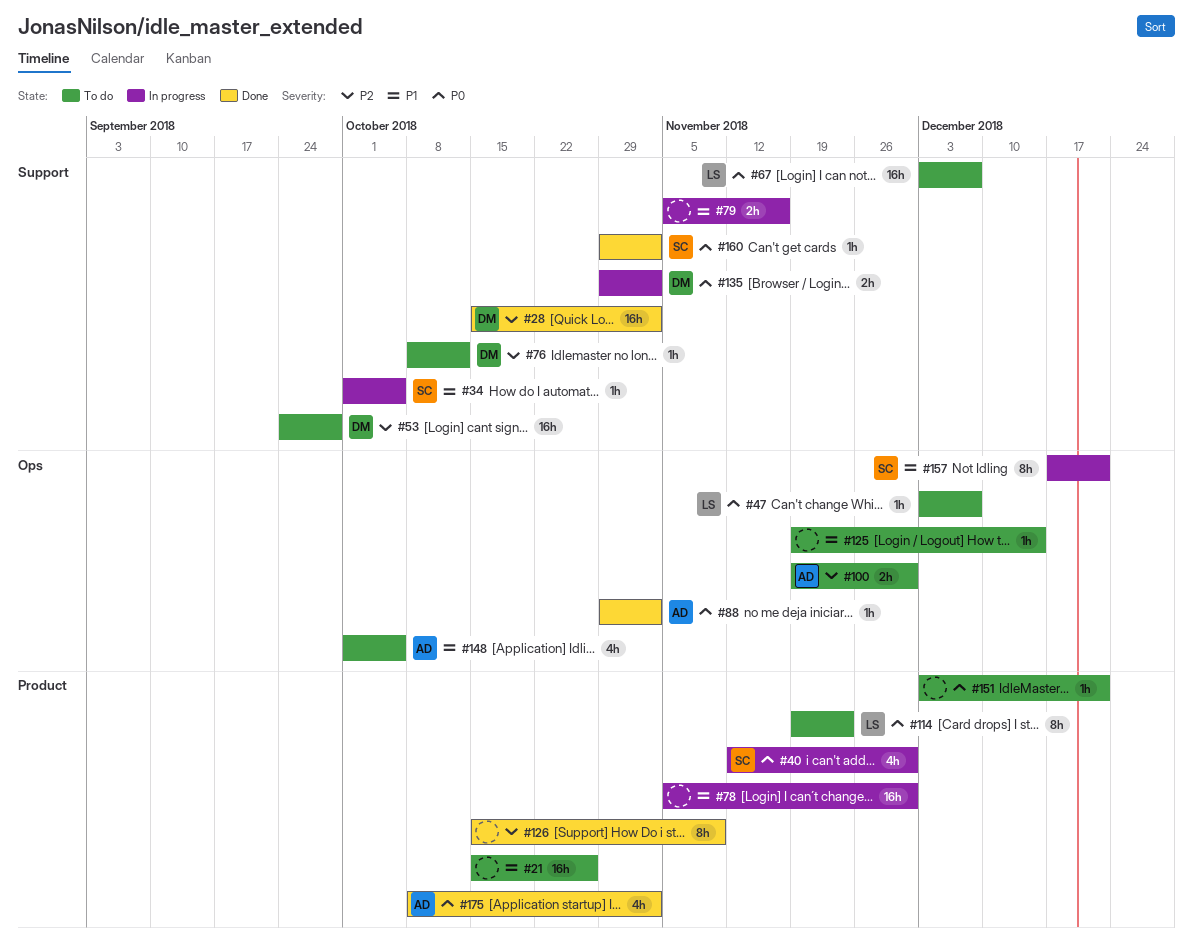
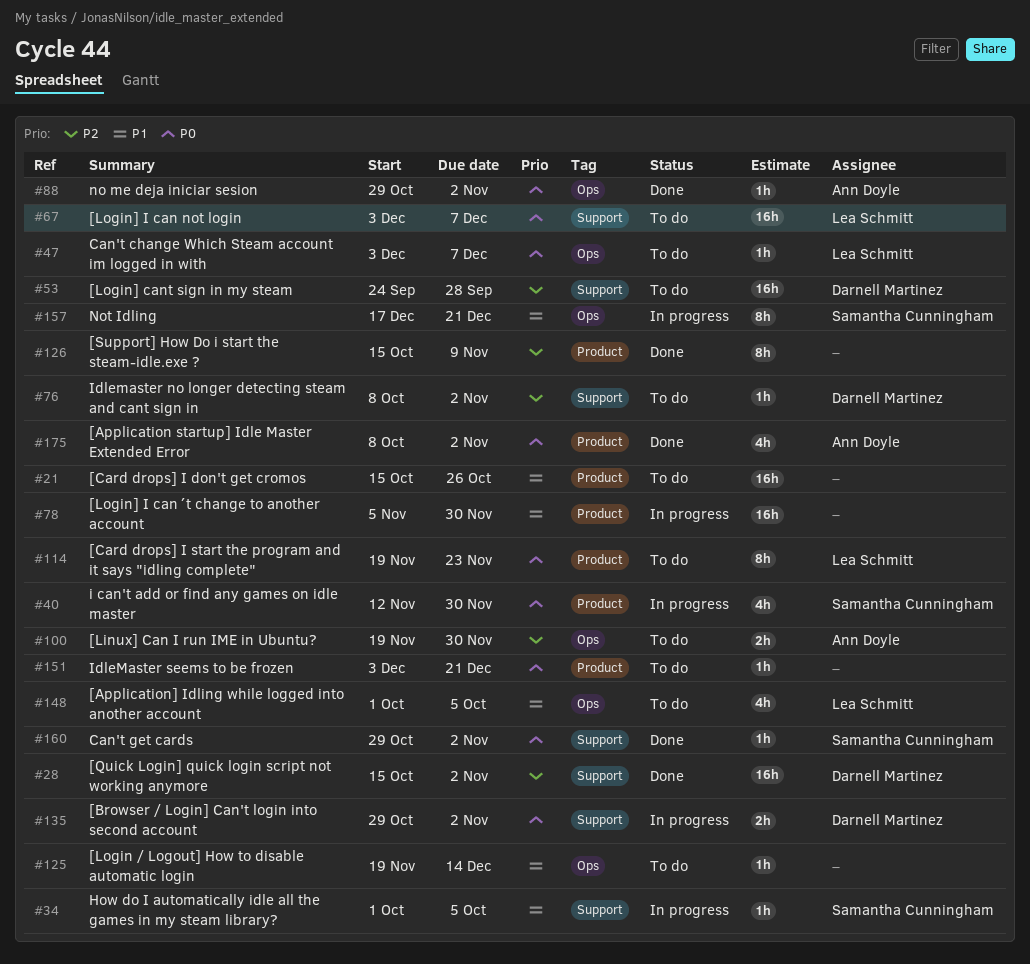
#76, due: Oct 12 -> Nov 2
#79: present -> none
#148, owner: Ann Doyle -> Lea Schmitt

